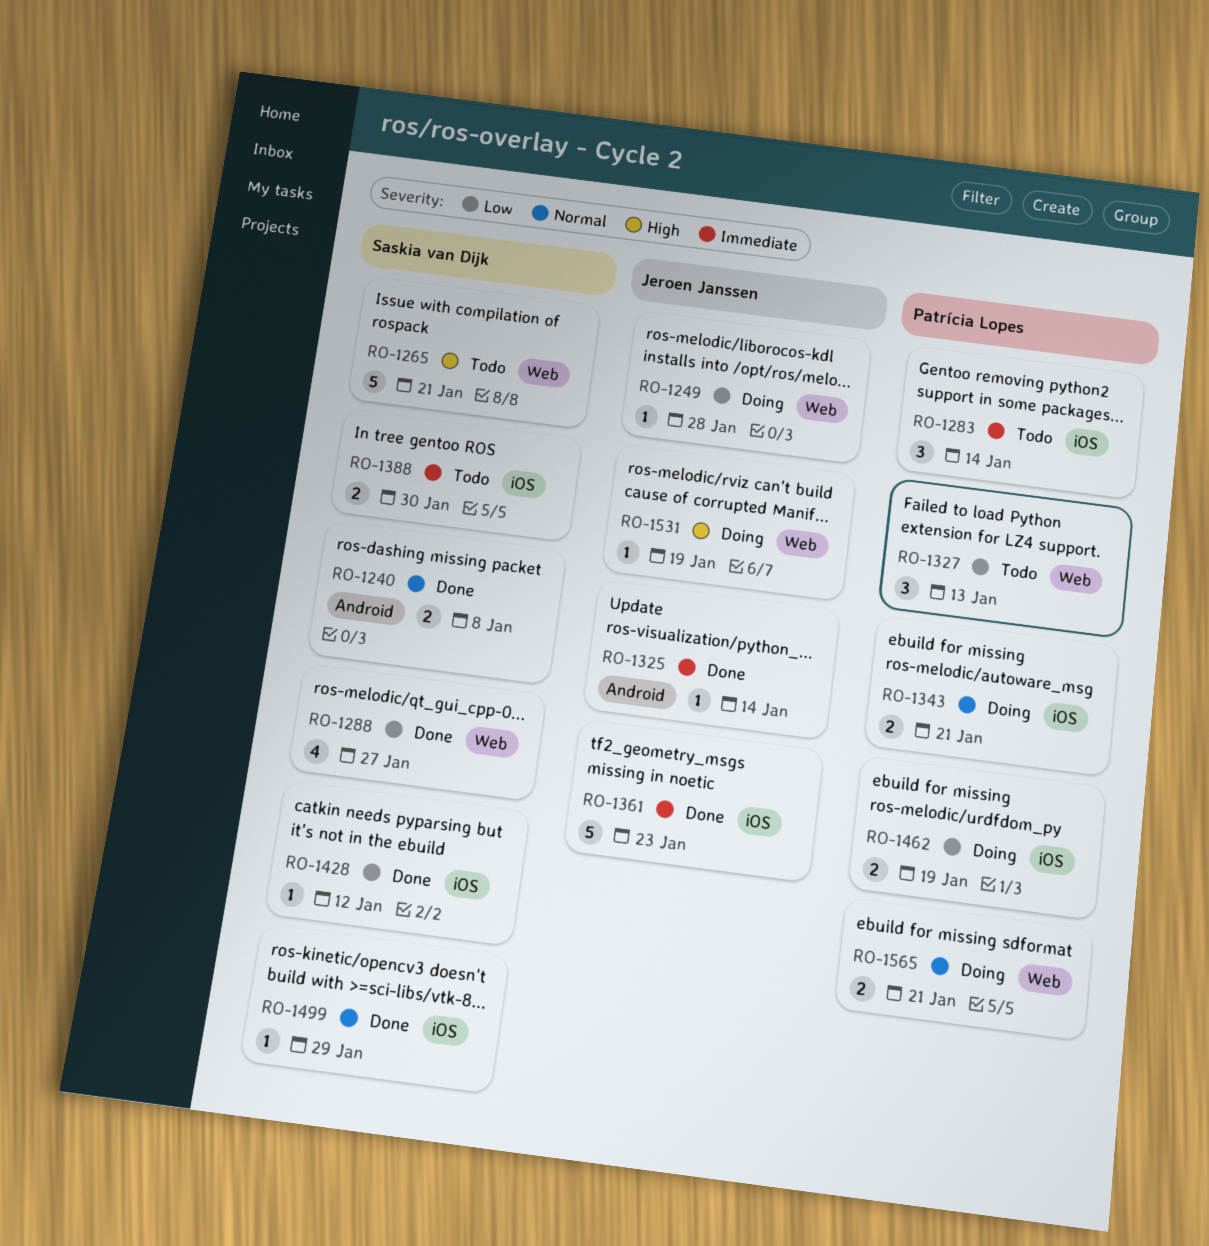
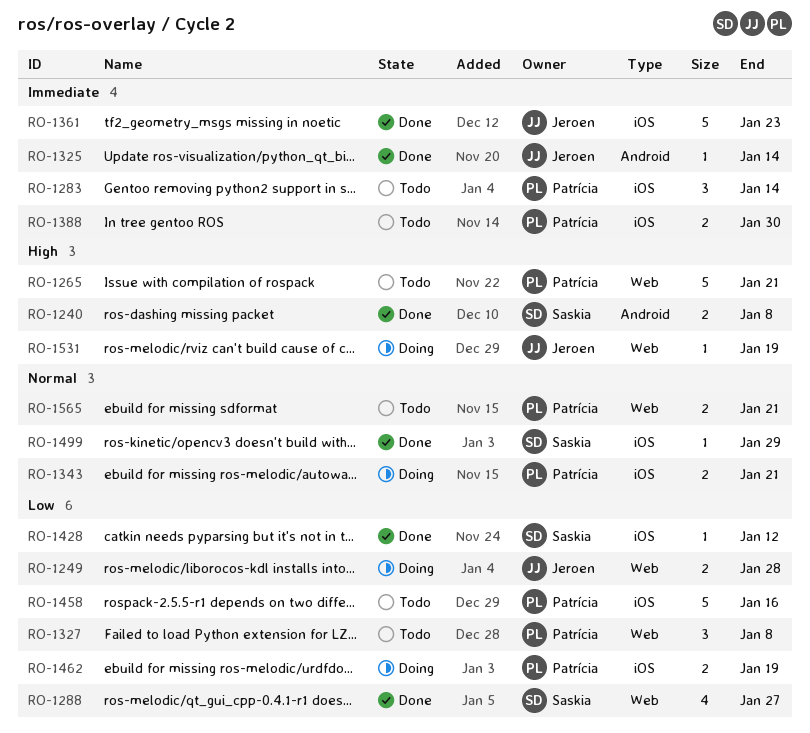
RO-1240, priority: Normal -> High
RO-1249, estimate: 1 -> 2
RO-1265, owner: Saskia van Dijk -> Patrícia Lopes
RO-1327, due: Jan 13 -> Jan 8
RO-1388, owner: Saskia van Dijk -> Patrícia Lopes
RO-1458: none -> present
RO-1565, status: Doing -> Todo

